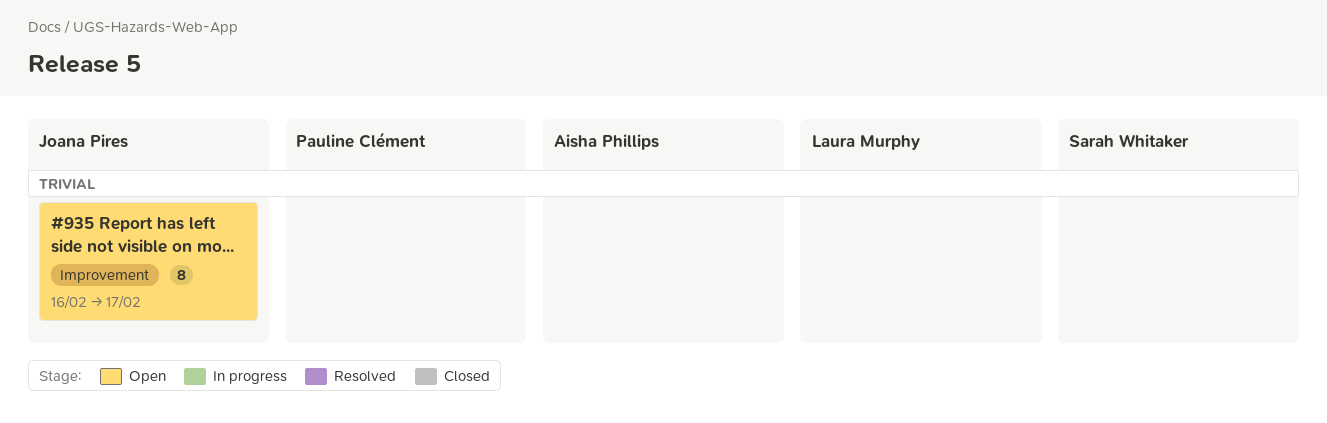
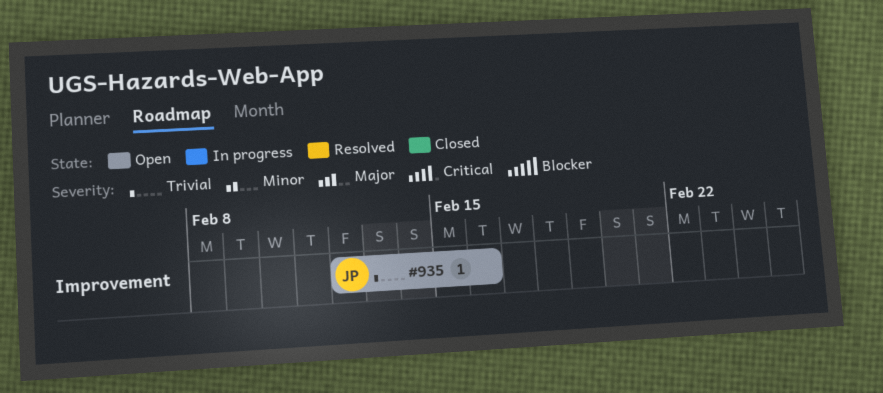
#935, estimate: 8 -> 1
#935, start: Feb 16 -> Feb 12
#935, due: Feb 17 -> Feb 16

